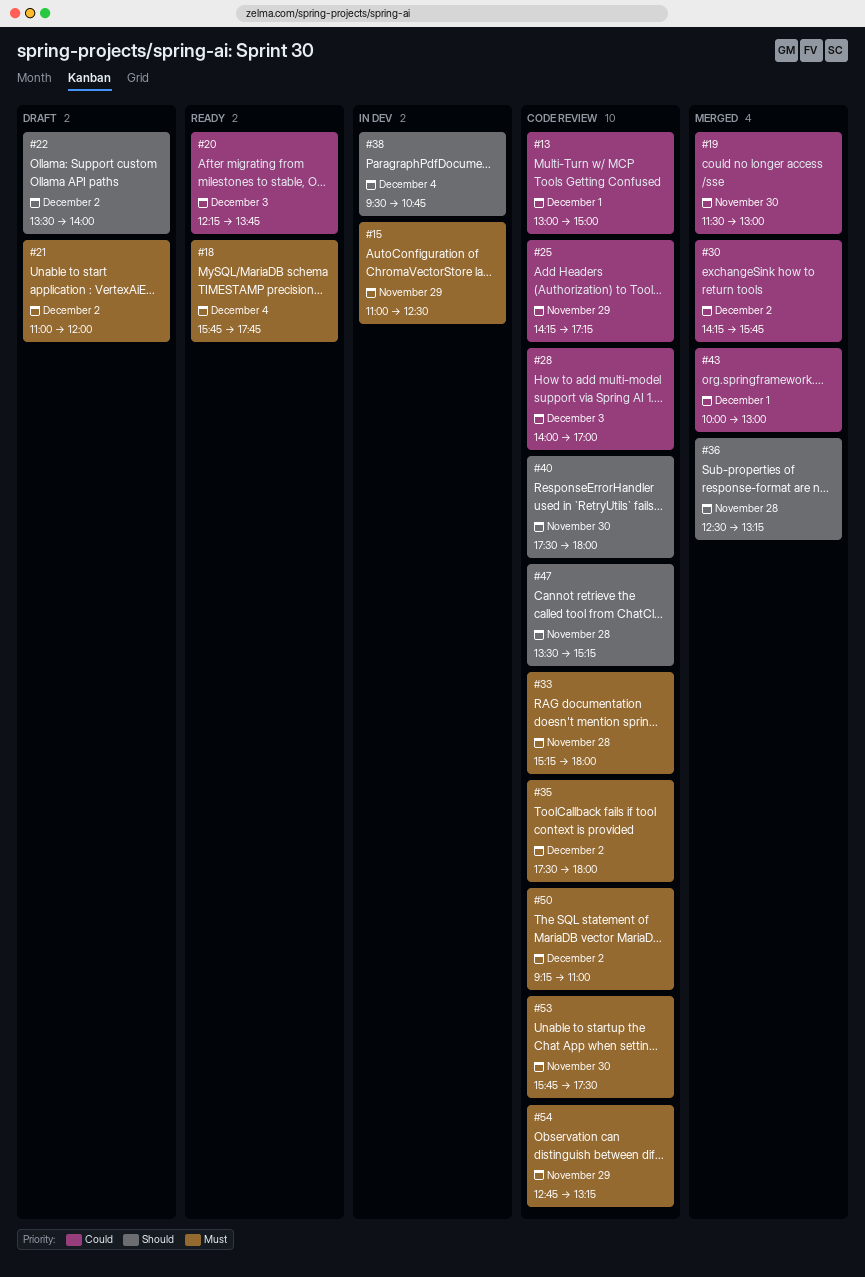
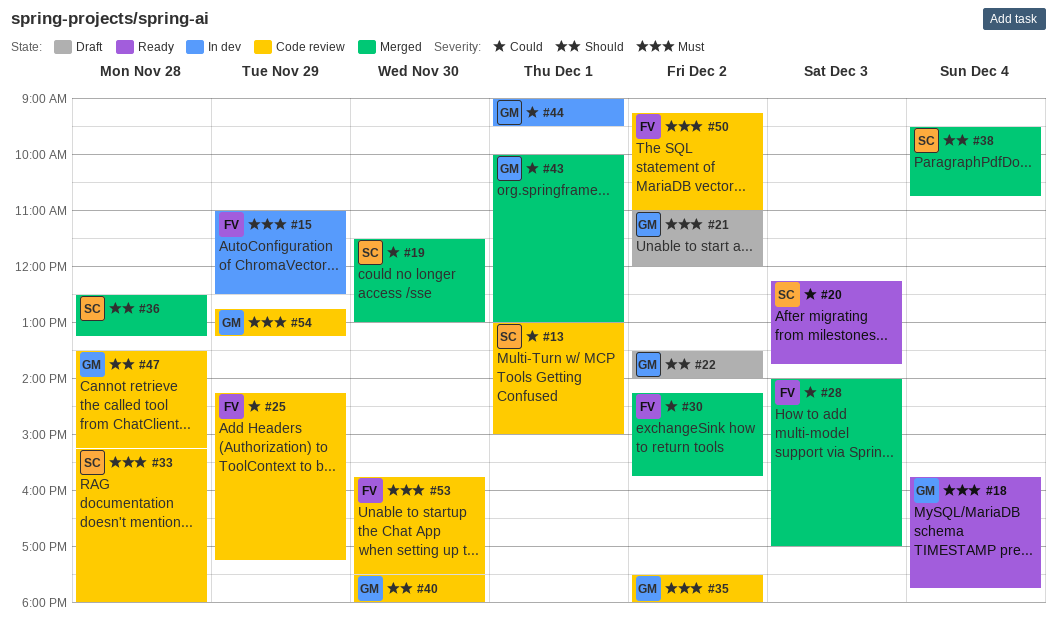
#28, status: Code review -> Merged
#38, status: In dev -> Merged
#44: none -> present

